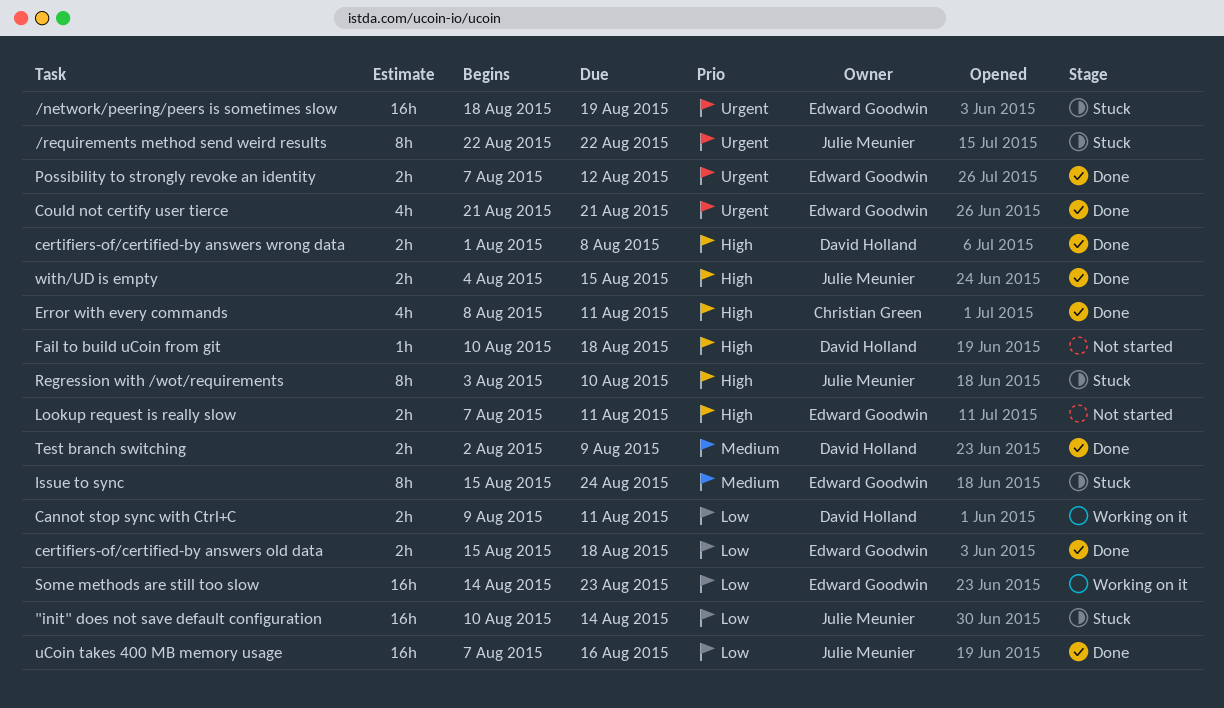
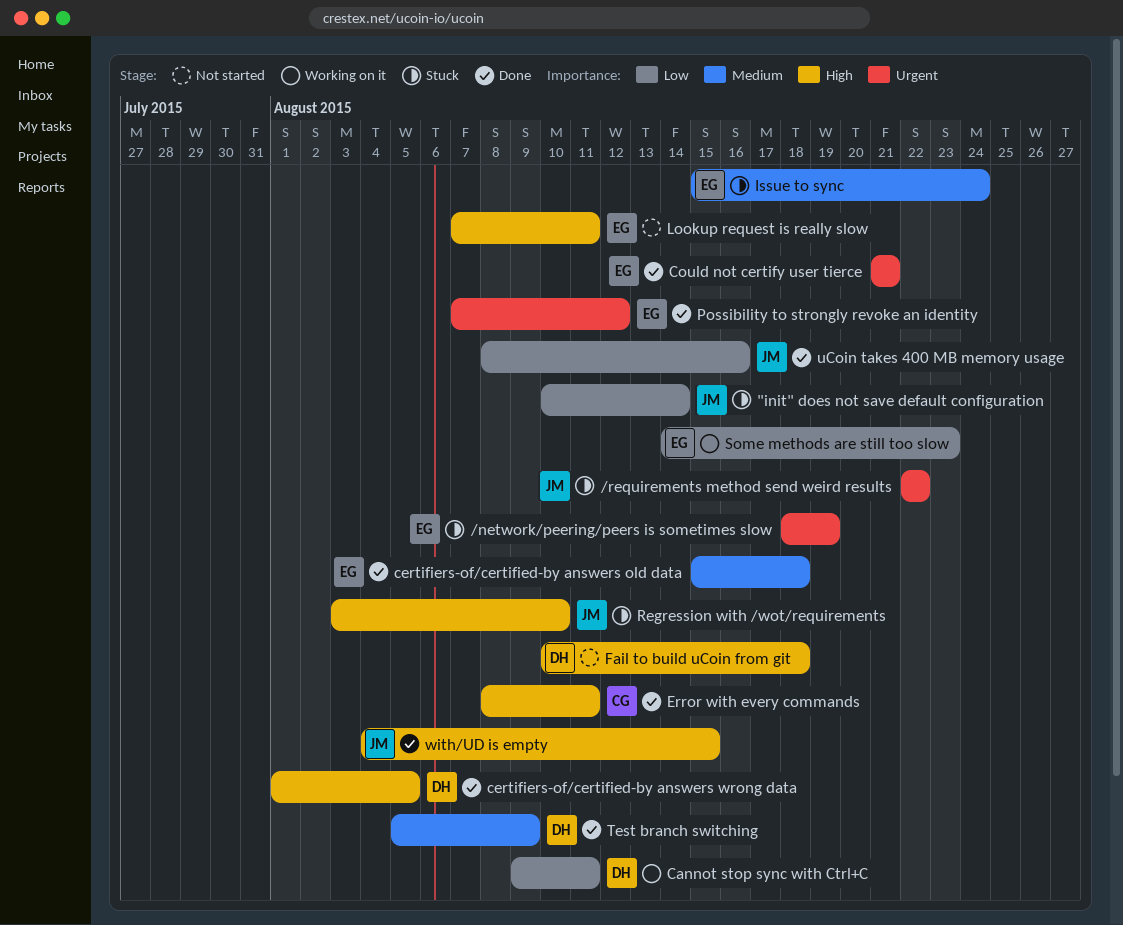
certifiers-of/certified-by answers old data, priority: Low -> Medium
certifiers-of/certified-by answers wrong data, due: Aug 8 -> Aug 5
Test branch switching, start: Aug 2 -> Aug 5
uCoin takes 400 MB memory usage, start: Aug 7 -> Aug 8

